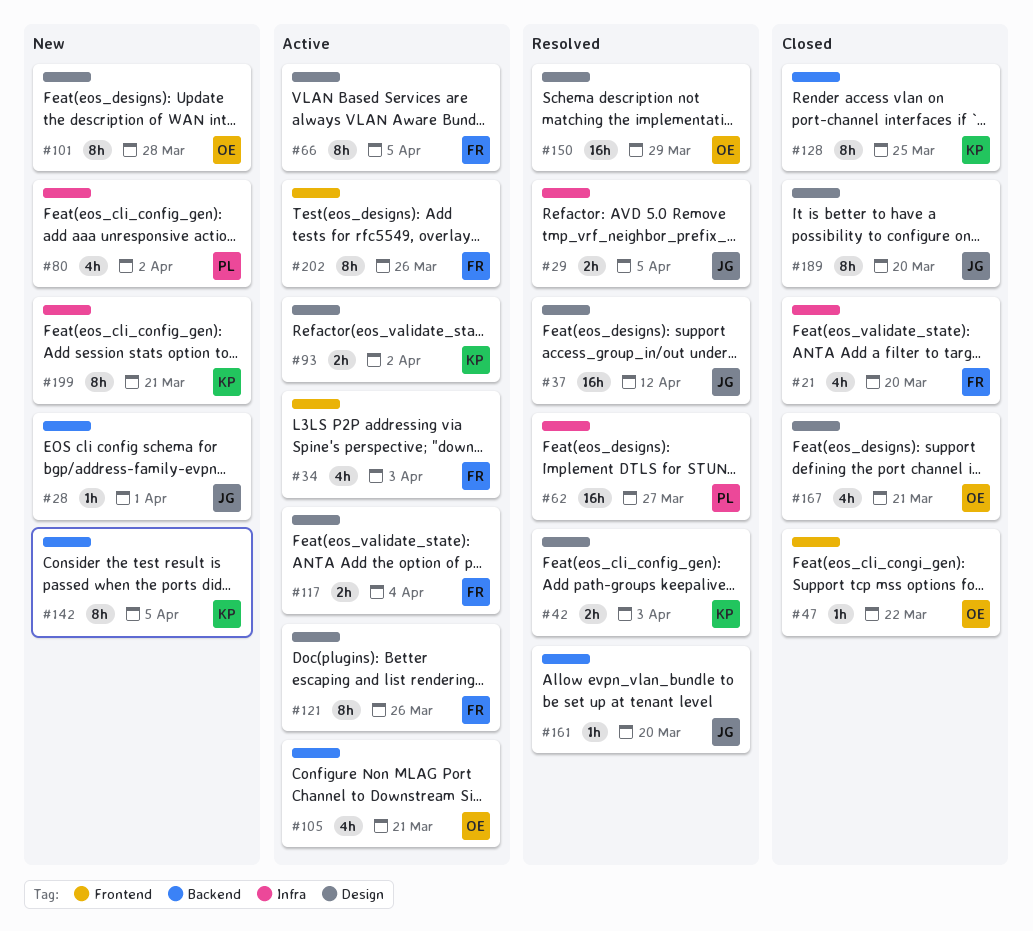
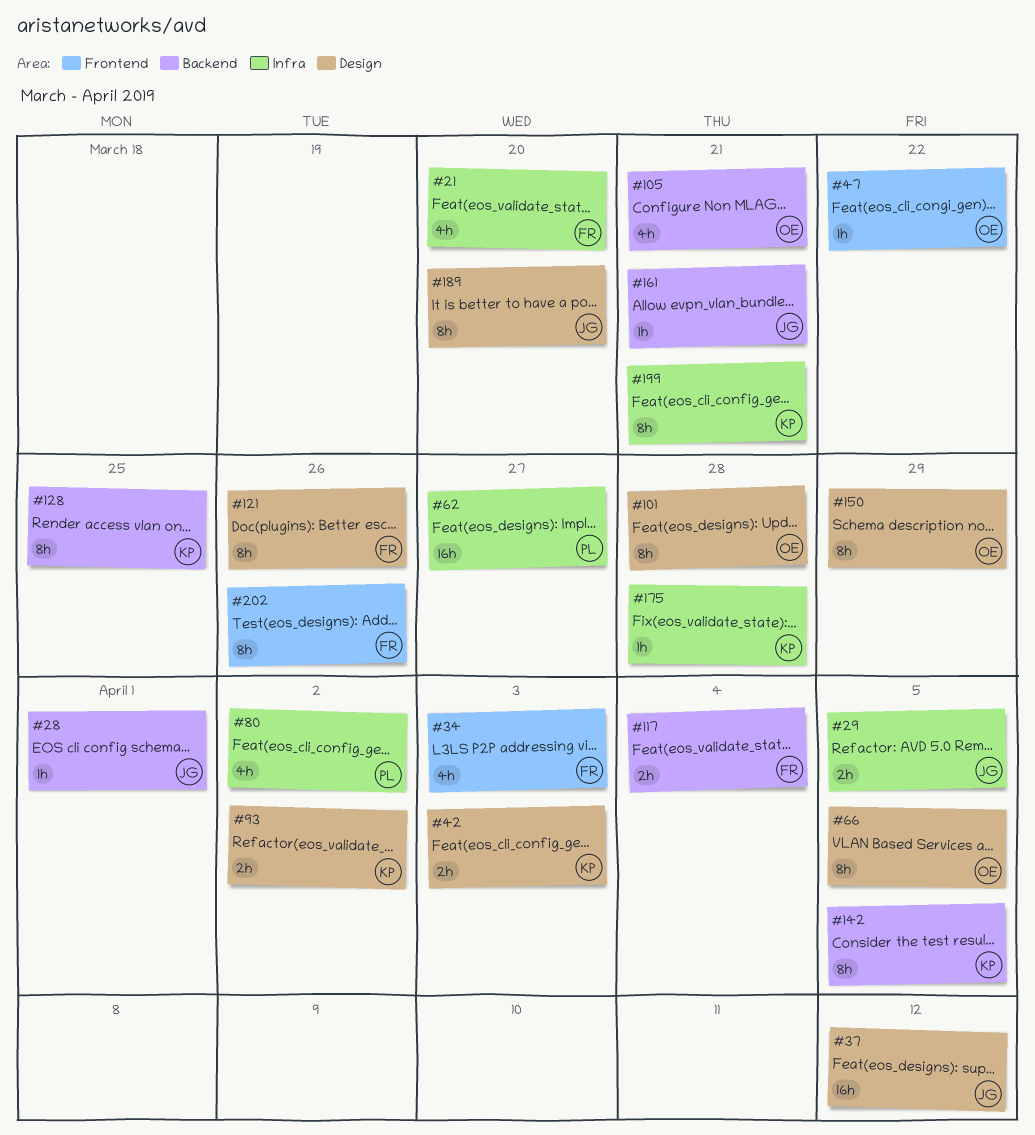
#66, owner: FR -> OE
#117, label: Design -> Backend
#150, estimate: 16h -> 8h
#161, due: Mar 20 -> Mar 21
#167: present -> none
#175: none -> present

